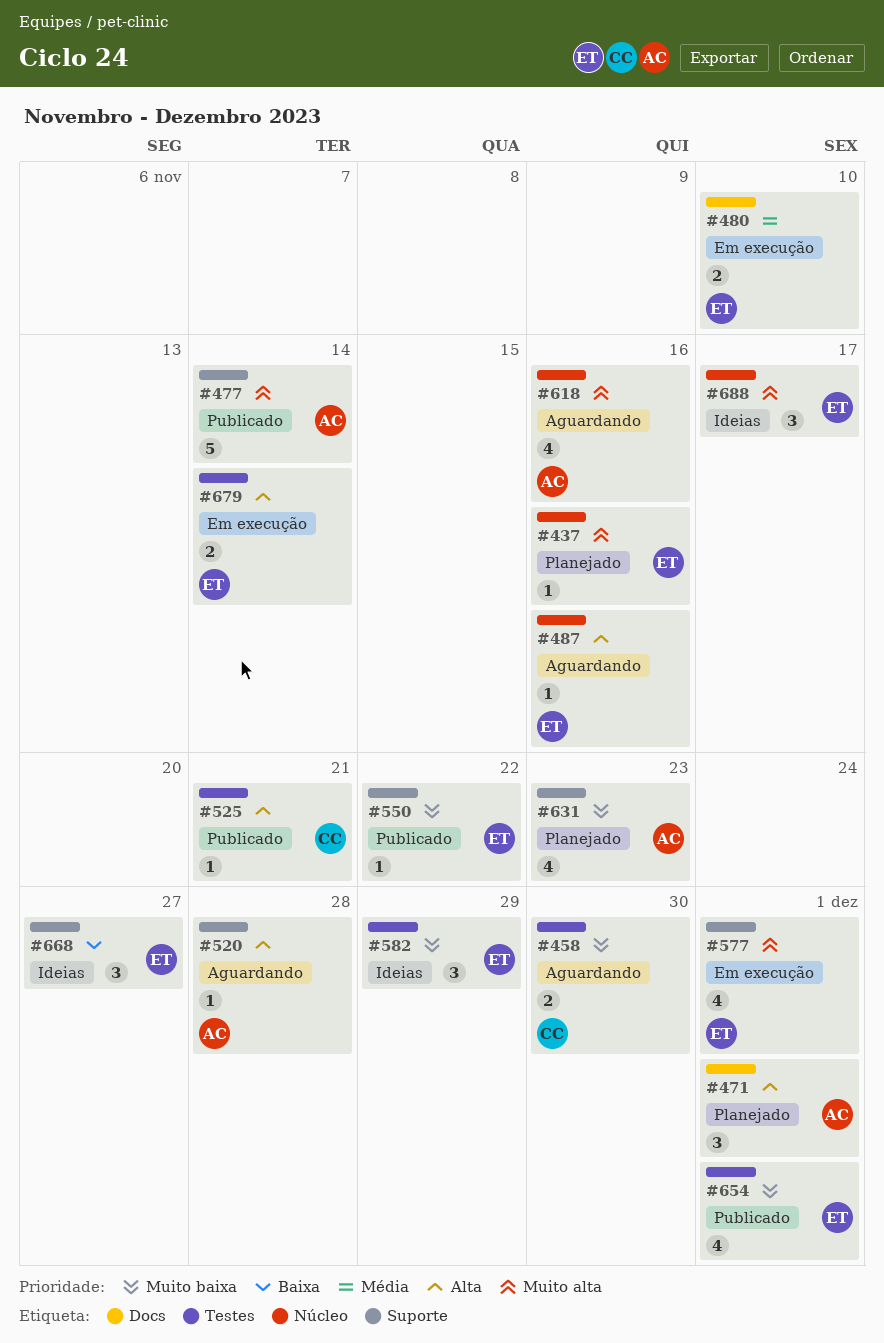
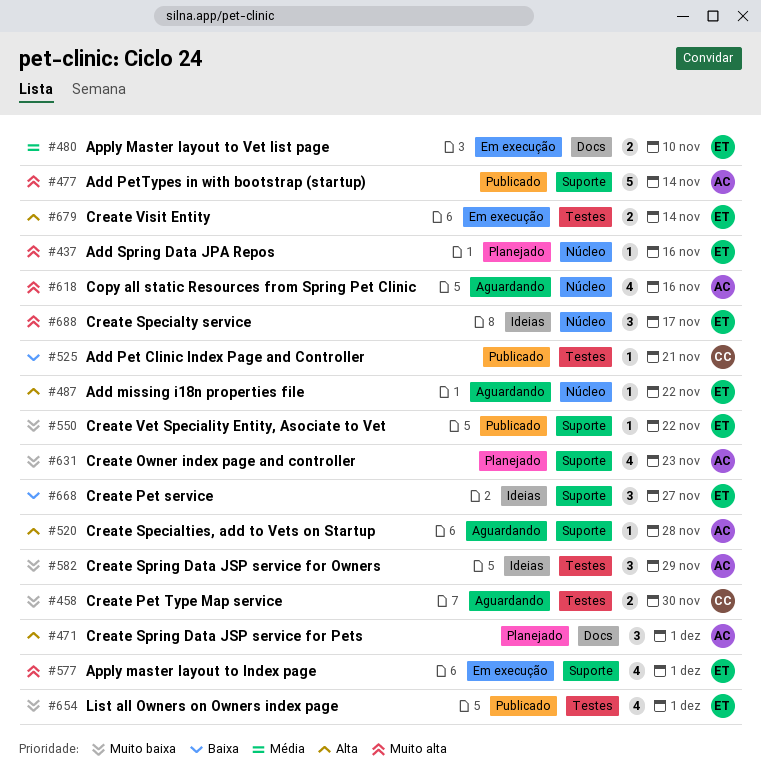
#487, due: Nov 16 -> Nov 22
#525, priority: Alta -> Baixa
#582, owner: ET -> AC

